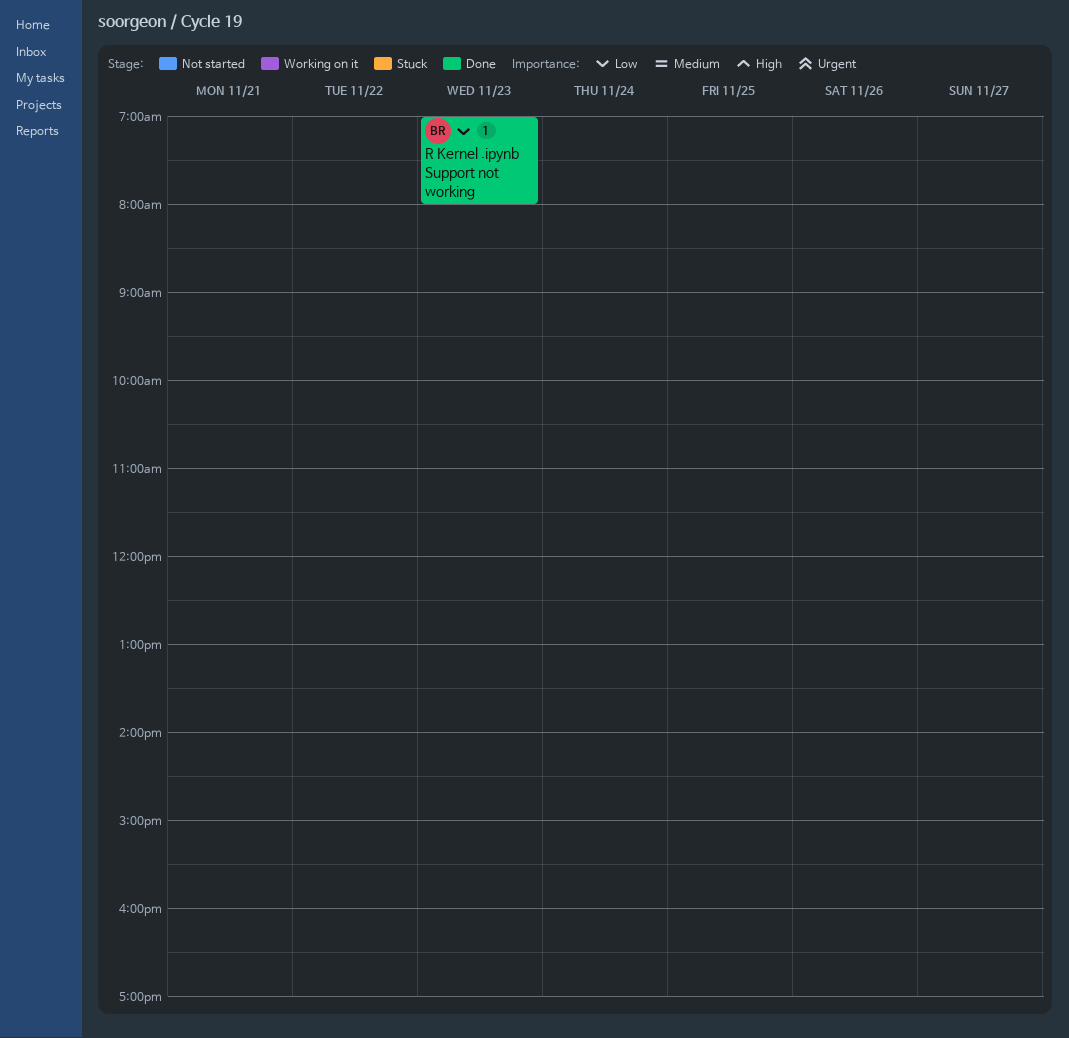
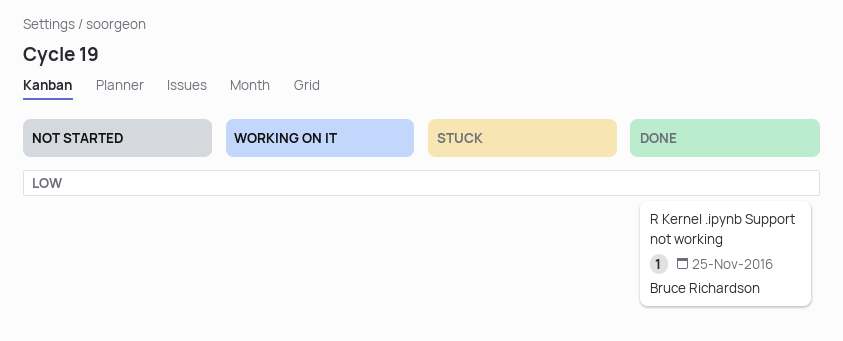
R Kernel .ipynb Support not working, day: Nov 23 -> Nov 25

